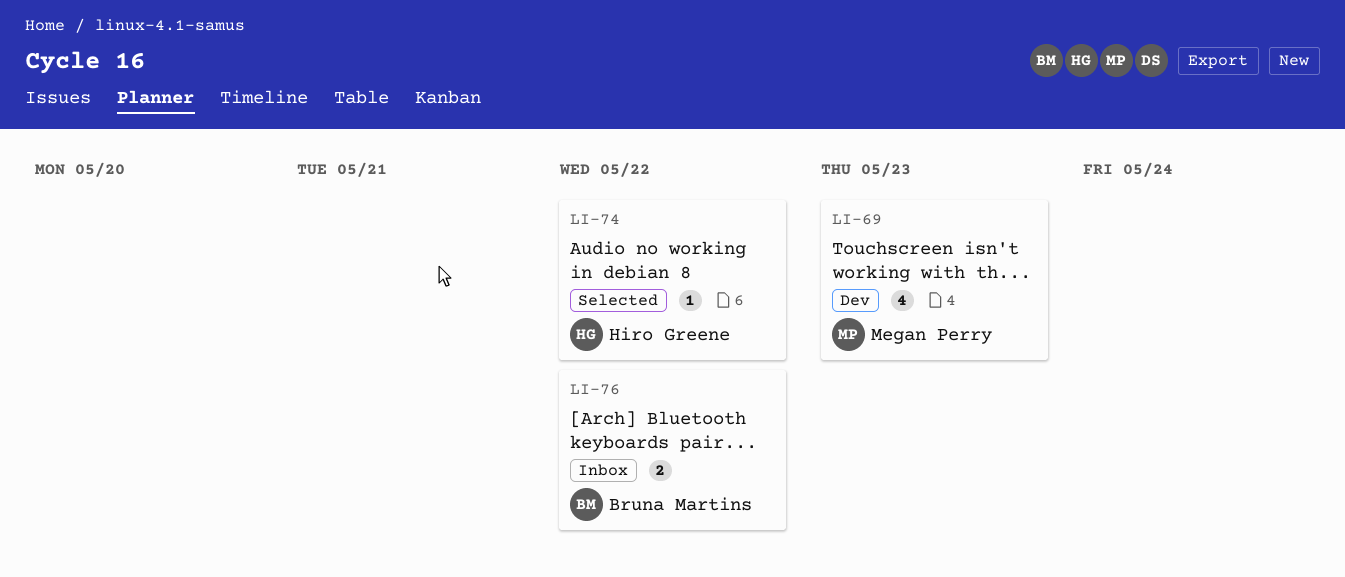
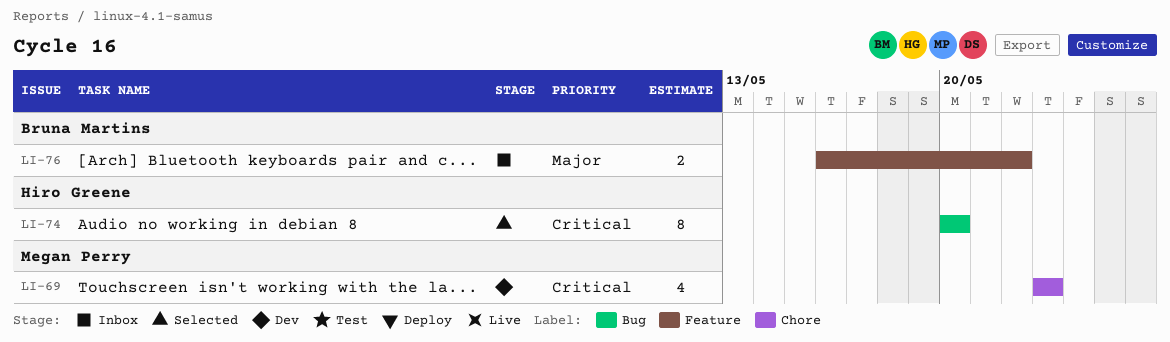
LI-74, estimate: 1 -> 8
LI-74, due: May 22 -> May 20

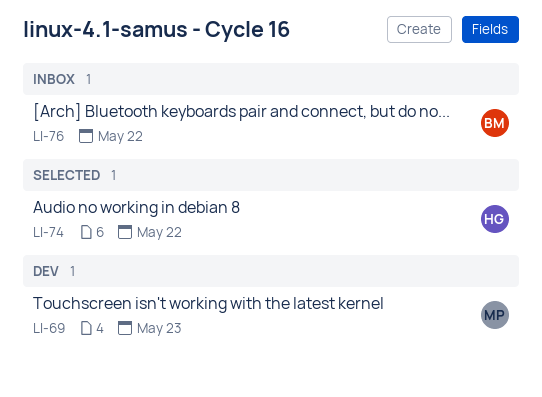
LI-74, due: May 20 -> May 22

